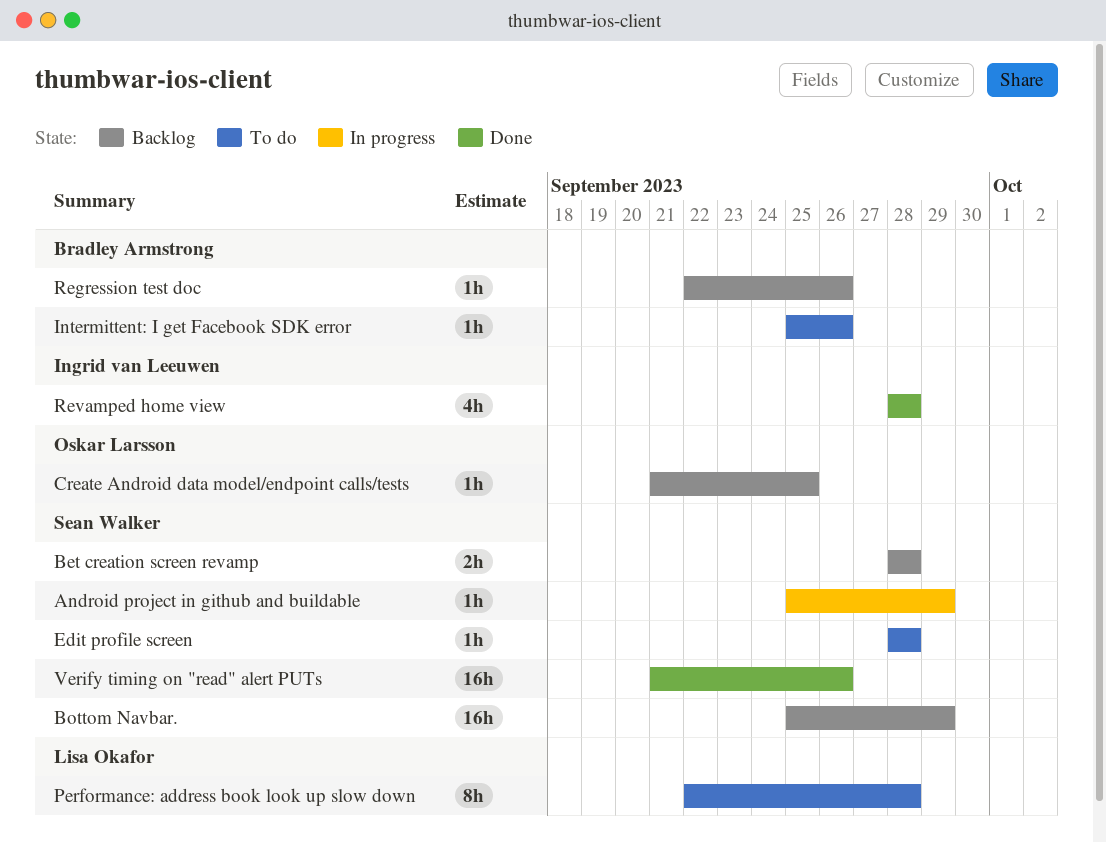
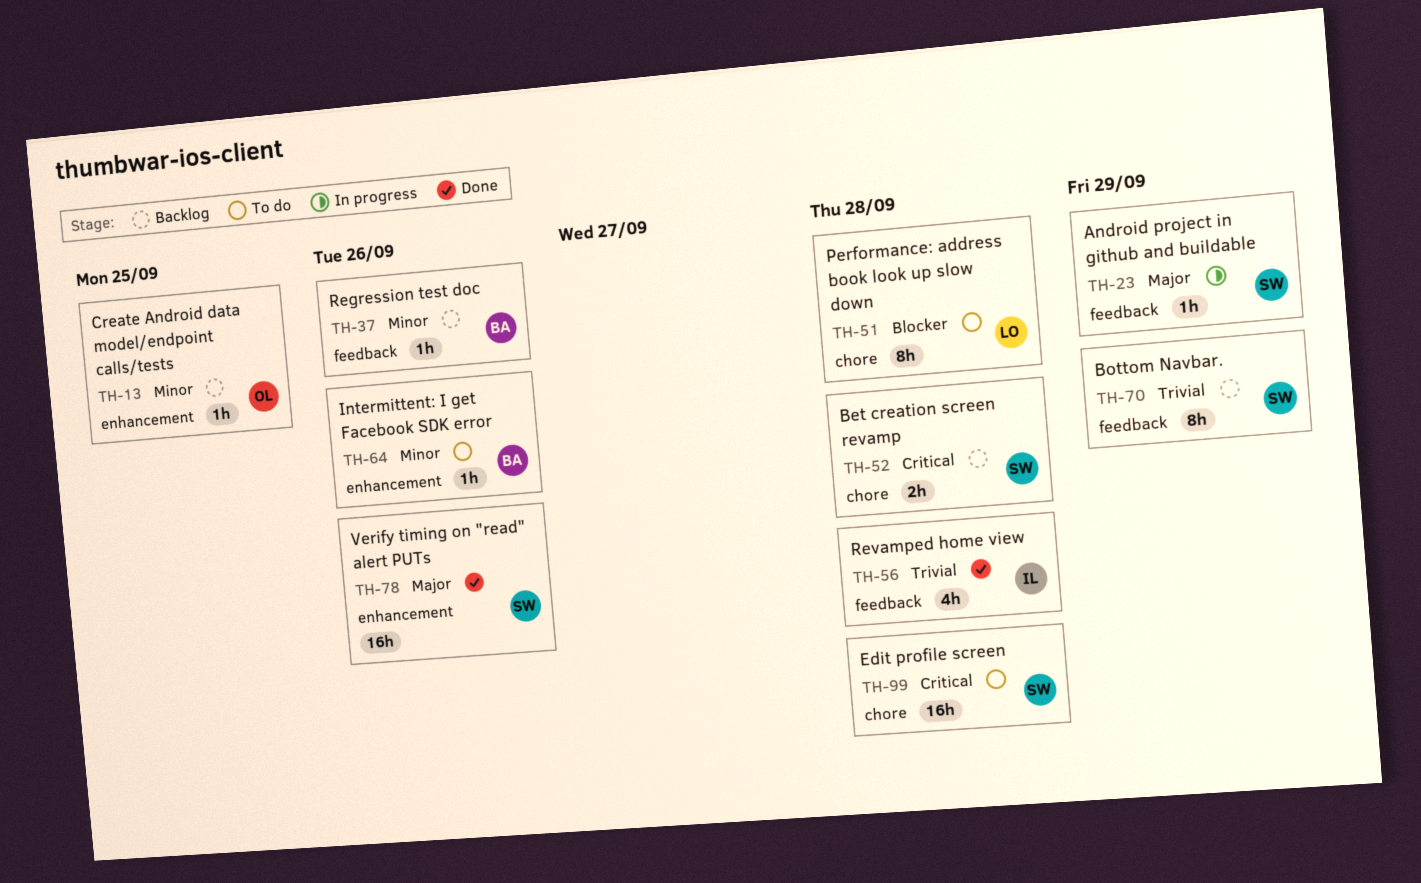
Bottom Navbar., estimate: 16h -> 8h
Edit profile screen, estimate: 1h -> 16h

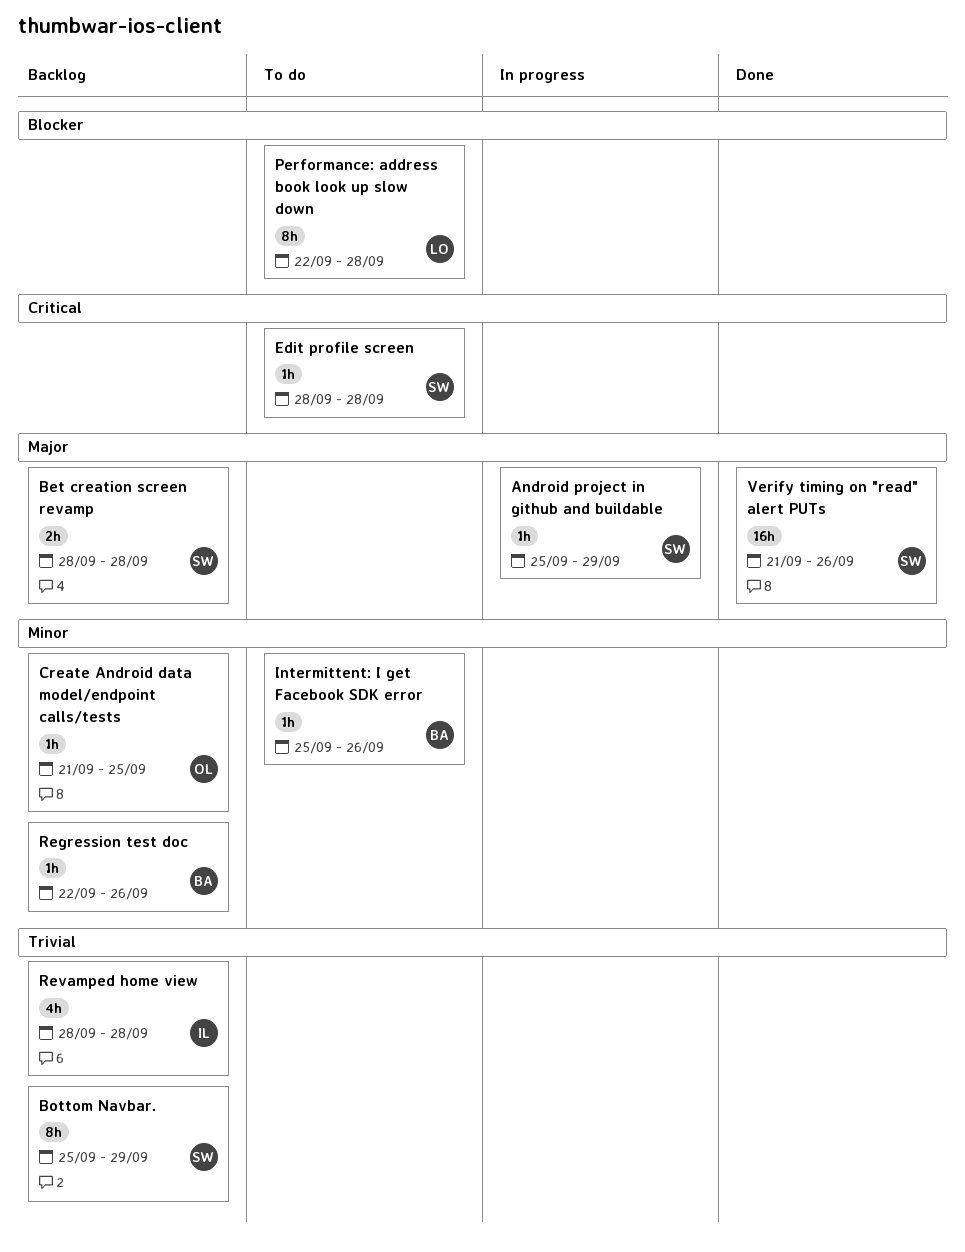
Bet creation screen revamp, priority: Critical -> Major
Edit profile screen, estimate: 16h -> 1h
Revamped home view, status: Done -> Backlog

